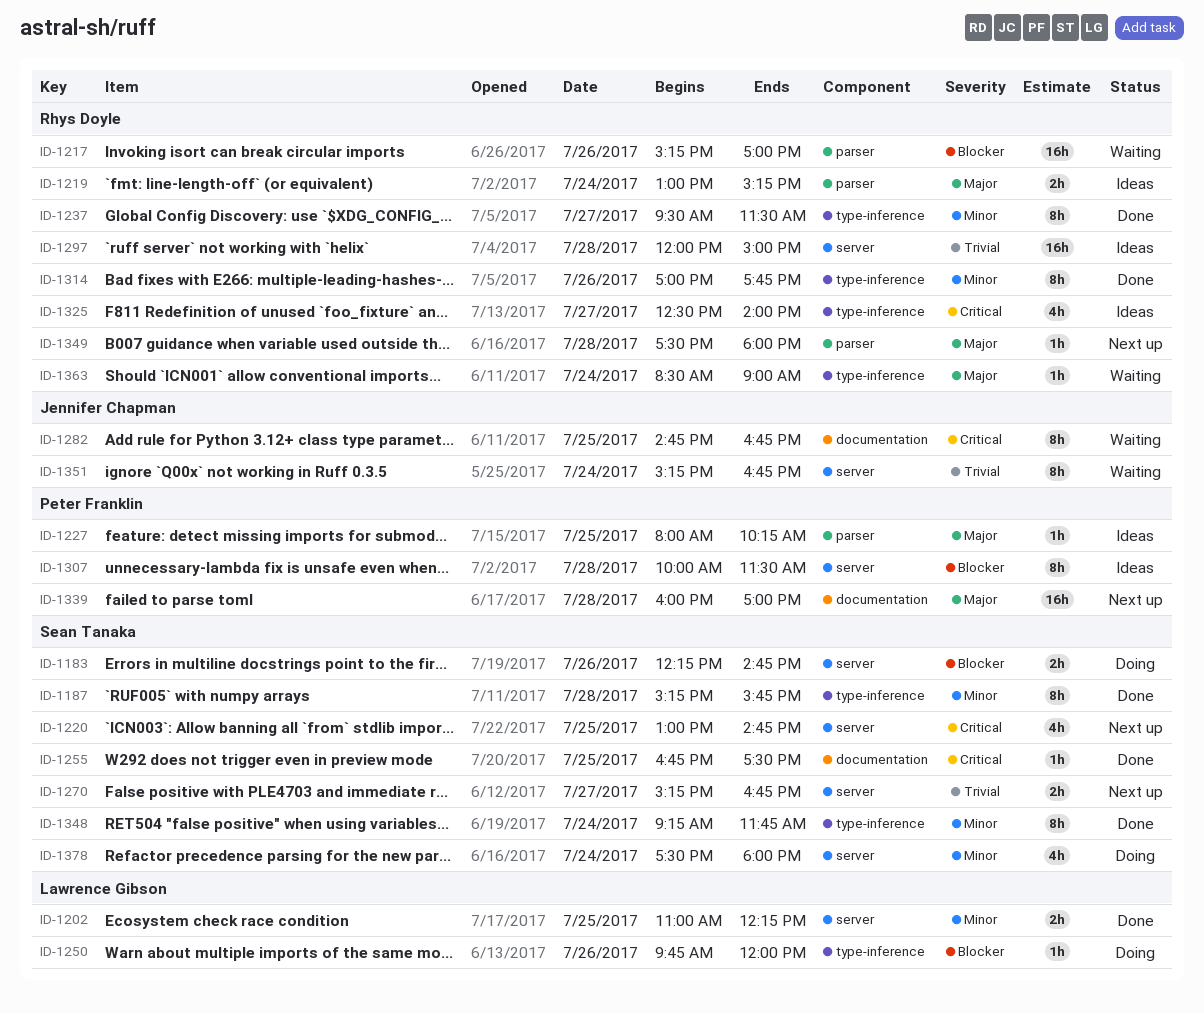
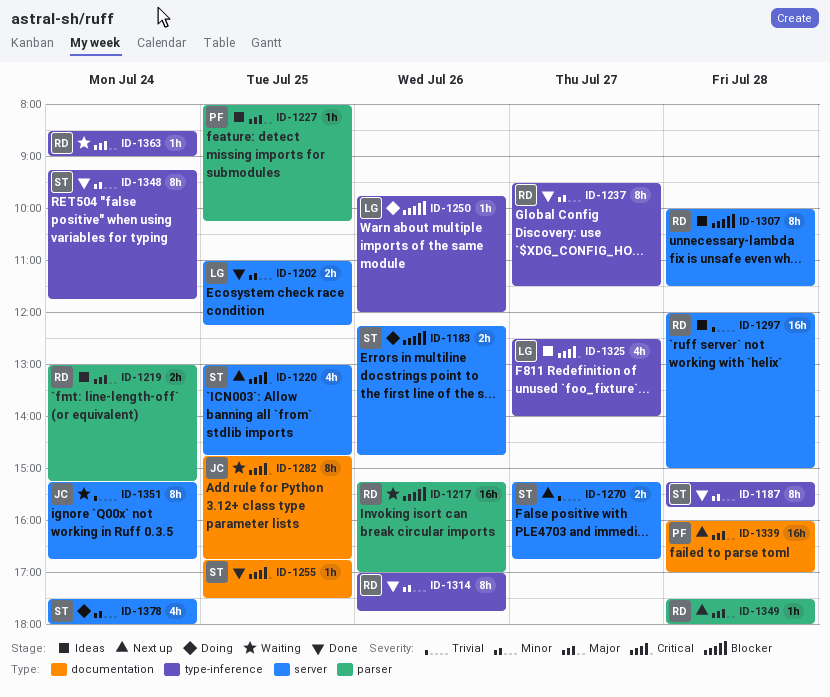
ID-1307, owner: Peter Franklin -> Rhys Doyle
ID-1325, owner: Rhys Doyle -> Lawrence Gibson

